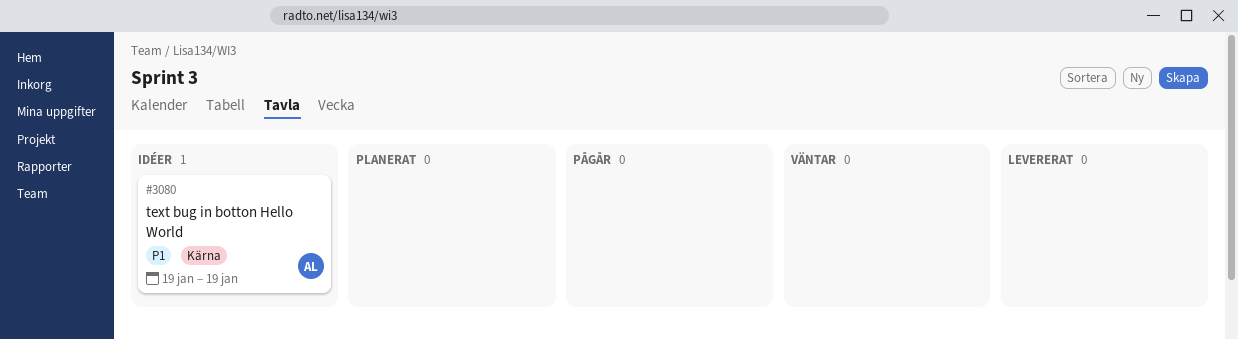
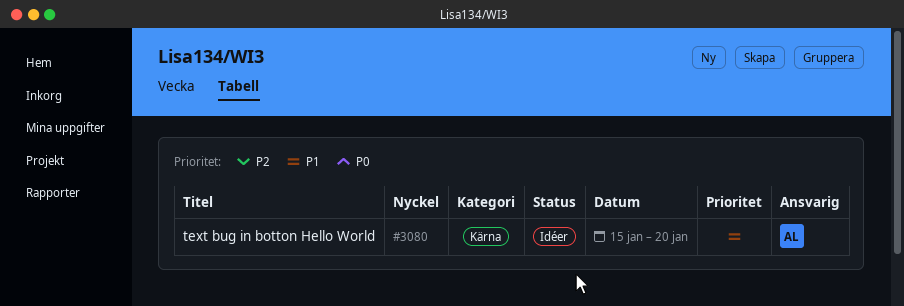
#3080, start: Jan 19 -> Jan 15
#3080, due: Jan 19 -> Jan 20

